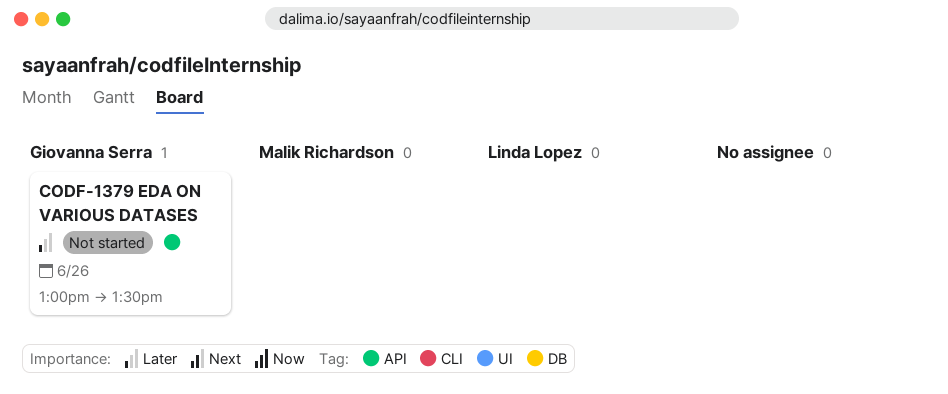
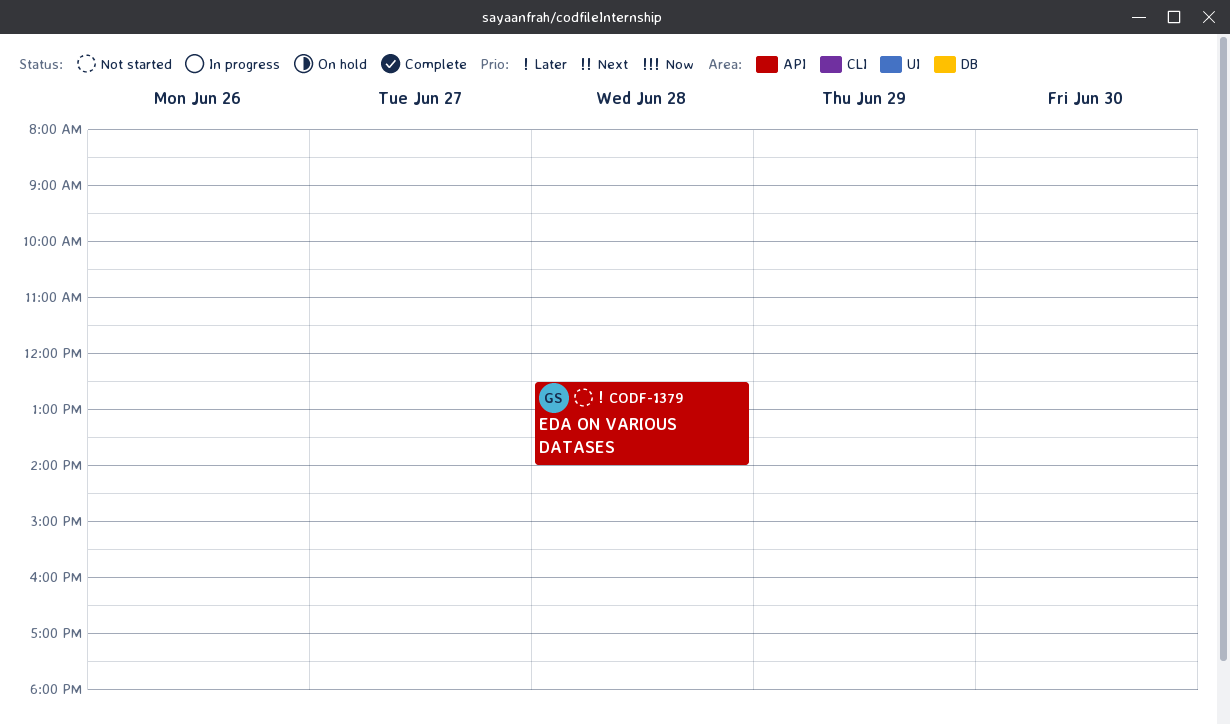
CODF-1379, day: Jun 26 -> Jun 28
CODF-1379, begins: 13:00 -> 12:30
CODF-1379, ends: 13:30 -> 14:00

